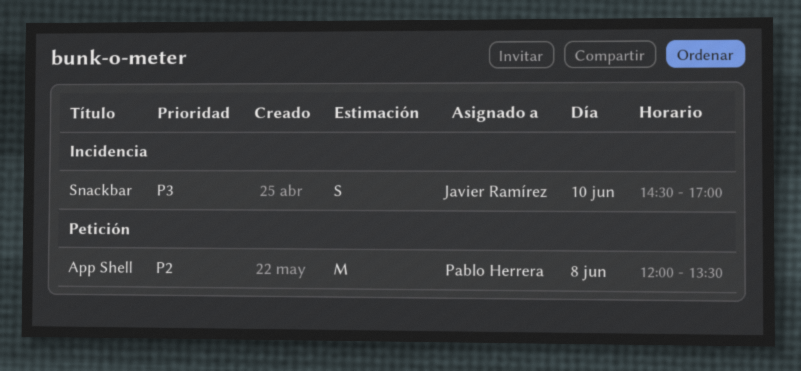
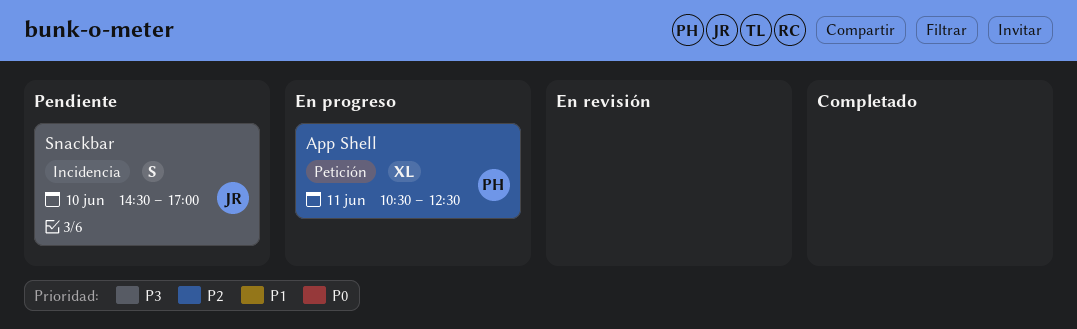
App Shell, estimate: M -> XL
App Shell, day: Jun 8 -> Jun 11
App Shell, begins: 12:00 -> 10:30
App Shell, ends: 13:30 -> 12:30

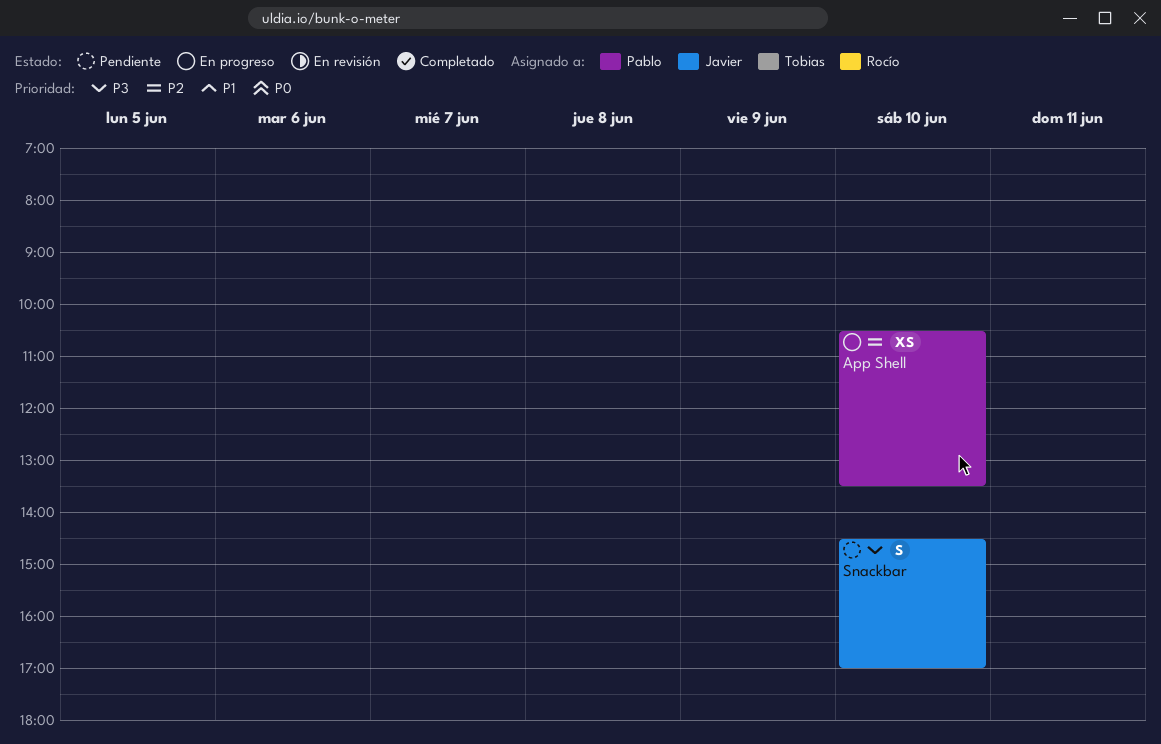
App Shell, estimate: XL -> XS
App Shell, day: Jun 11 -> Jun 10
App Shell, ends: 12:30 -> 13:30

